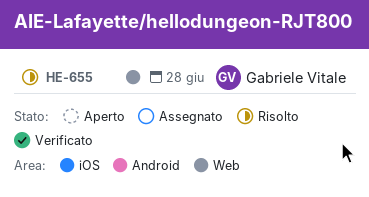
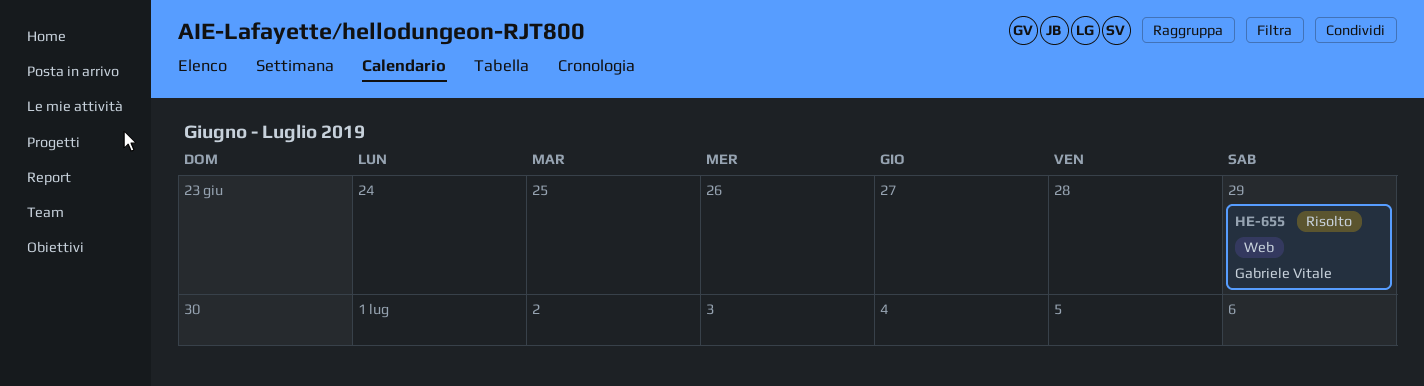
HE-655, due: Jun 28 -> Jun 29

